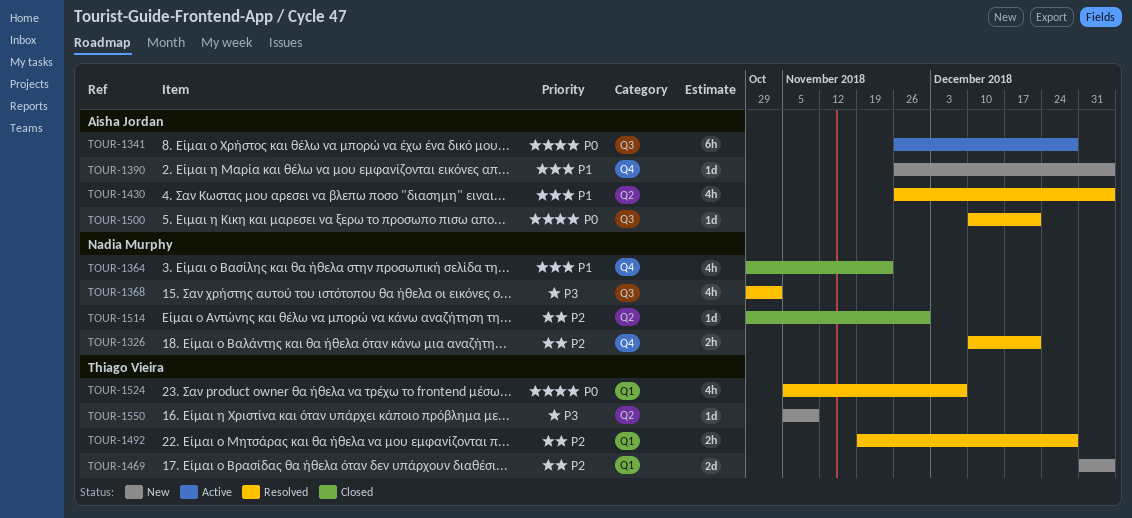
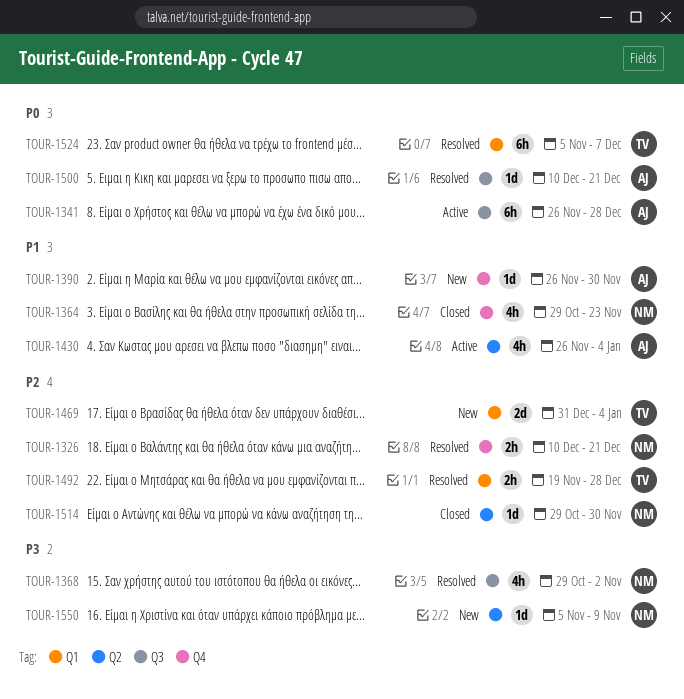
TOUR-1390, due: Jan 4 -> Nov 30
TOUR-1430, status: Resolved -> Active
TOUR-1524, estimate: 4h -> 6h
TOUR-1550, owner: Thiago Vieira -> Nadia Murphy

